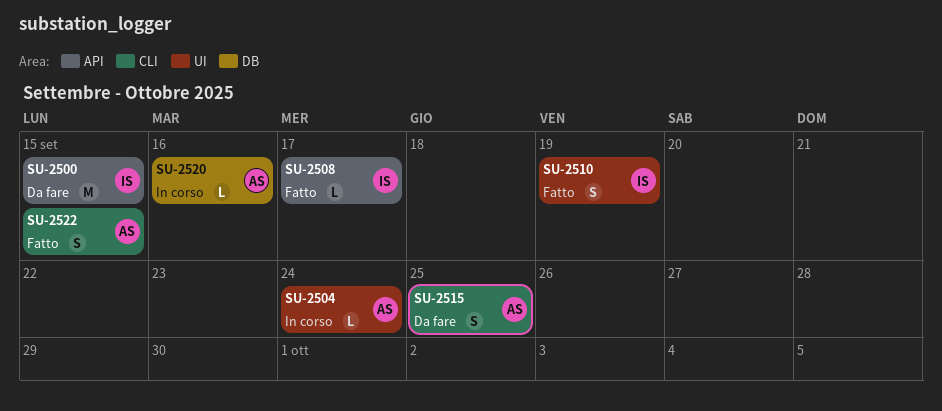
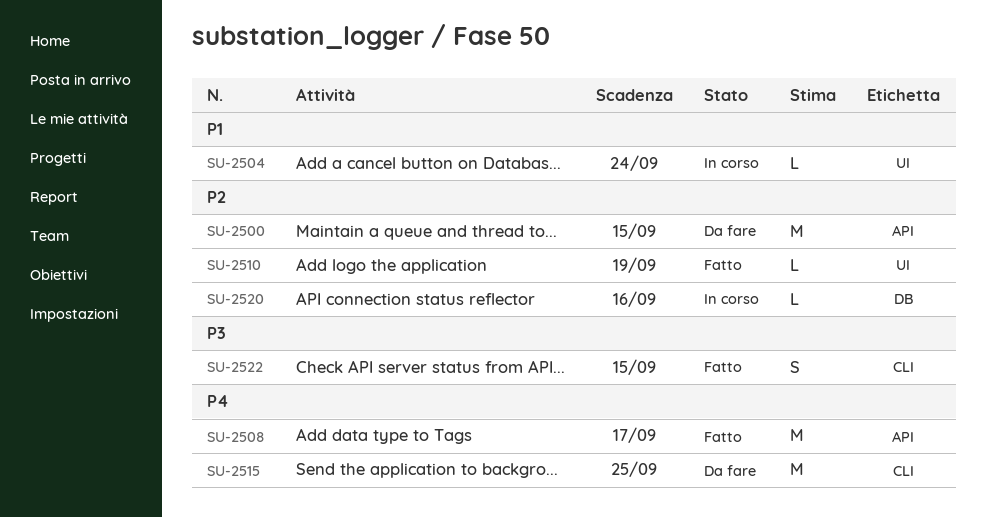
SU-2508, estimate: L -> M
SU-2510, estimate: S -> L
SU-2515, estimate: S -> M

